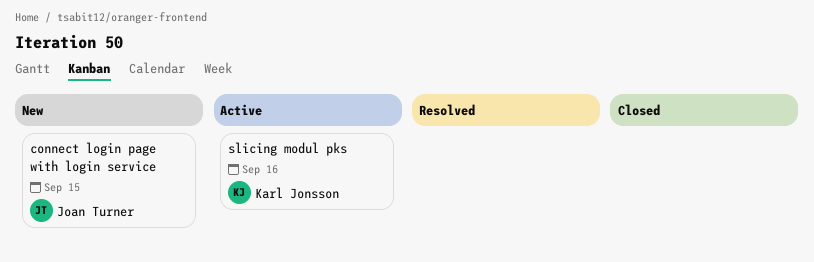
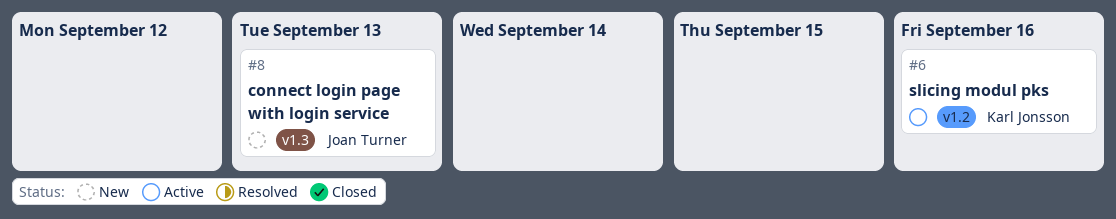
connect login page with login service, due: Sep 15 -> Sep 13

